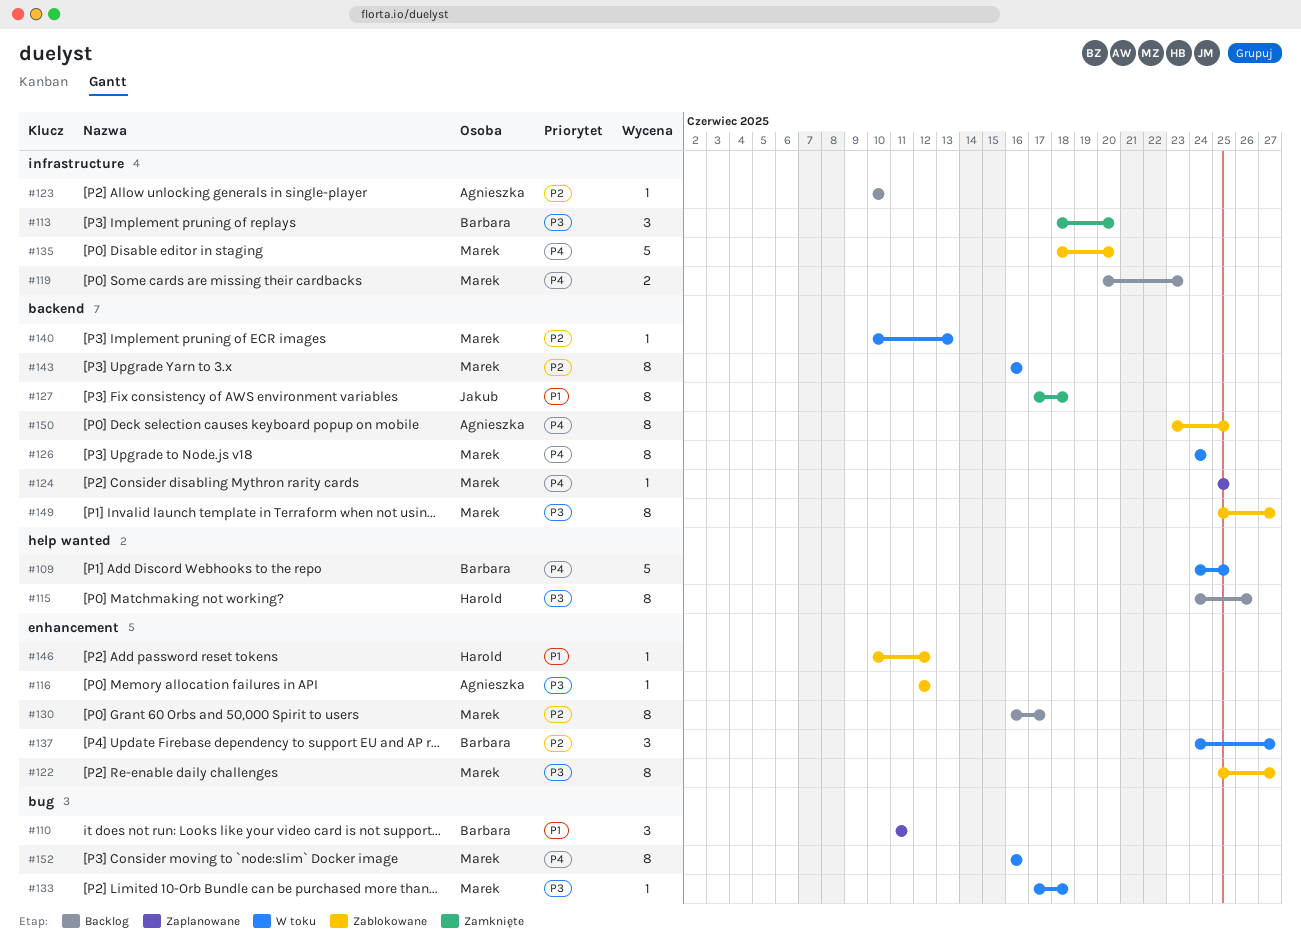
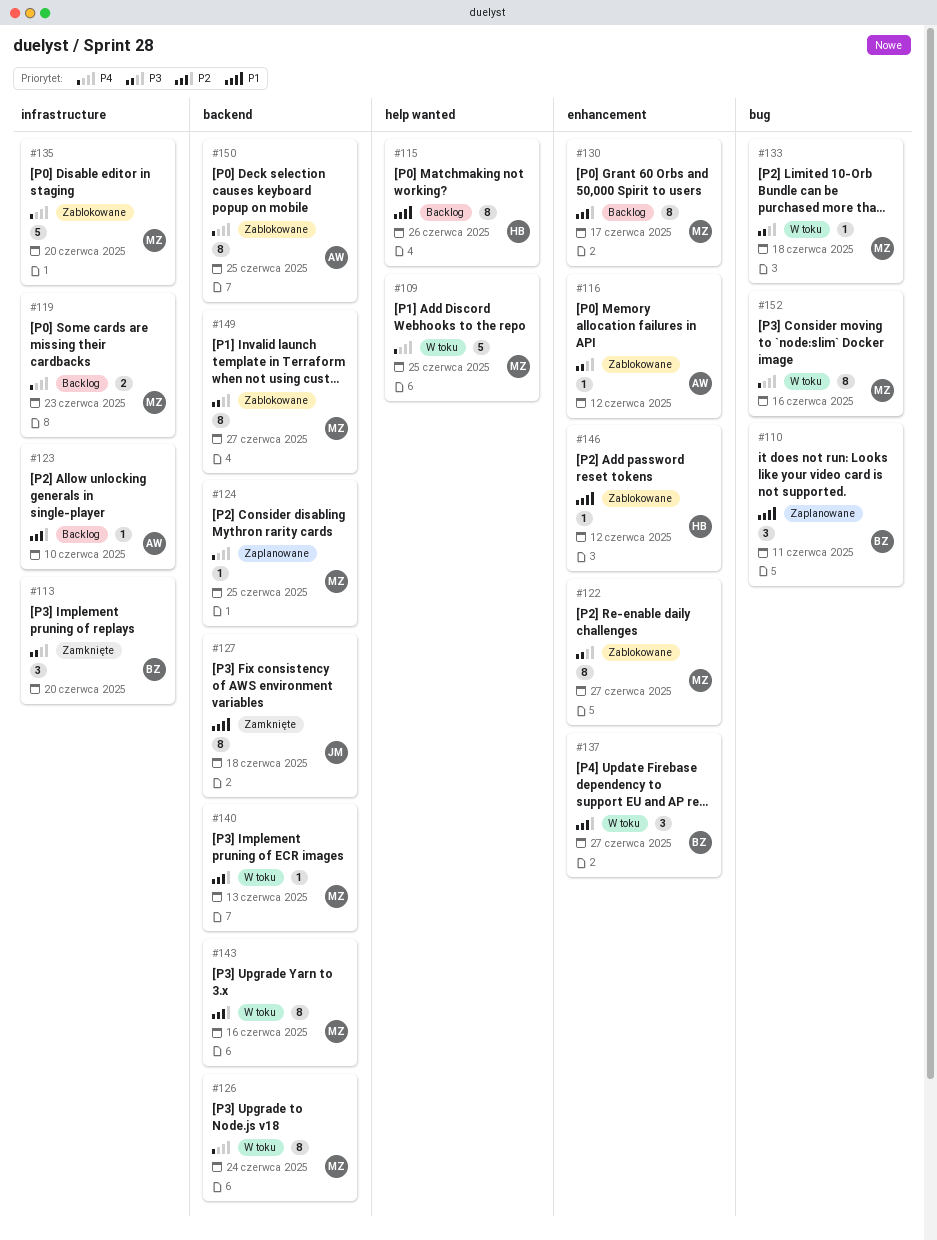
#109, owner: Barbara -> Marek
#115, priority: P3 -> P1

